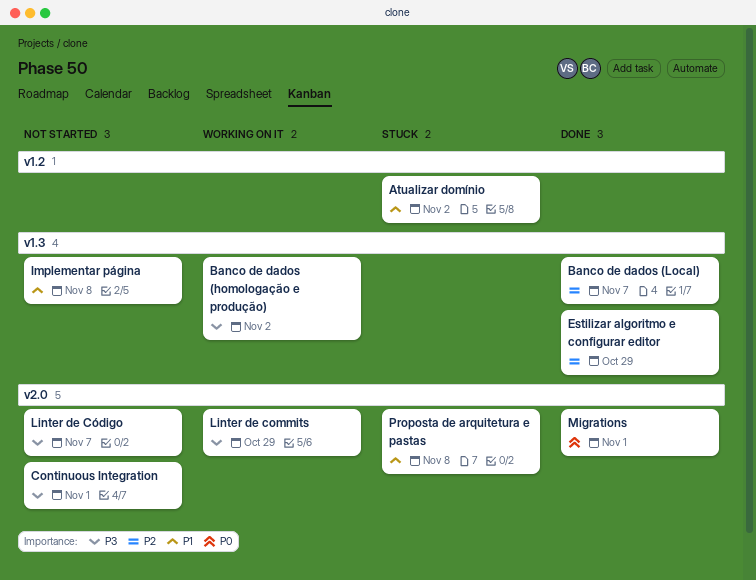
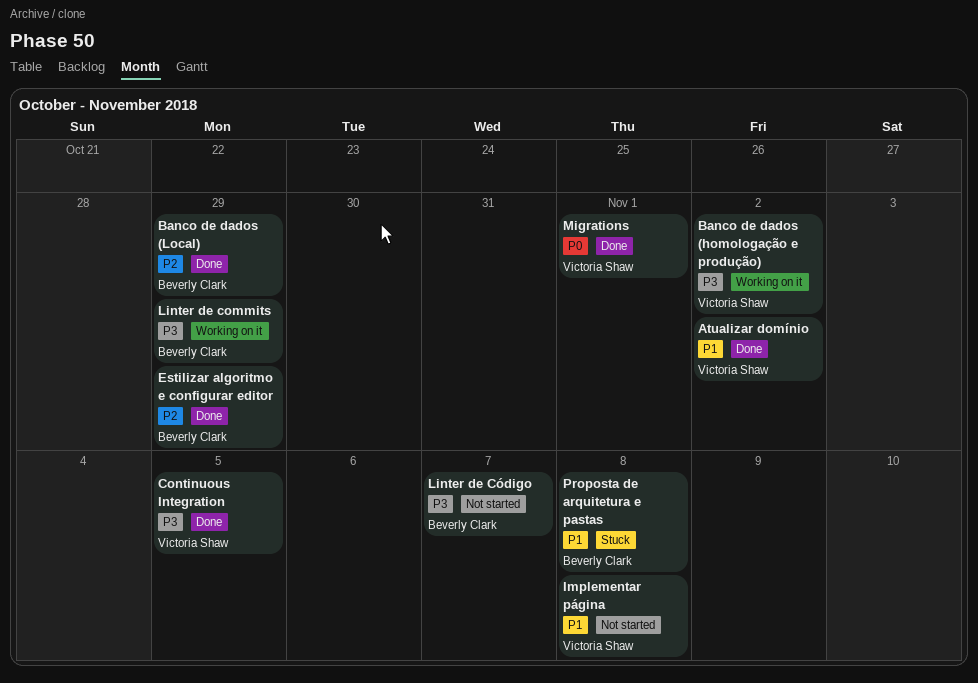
Atualizar domínio, status: Stuck -> Done
Banco de dados (Local), due: Nov 7 -> Oct 29
Continuous Integration, status: Not started -> Done
Continuous Integration, due: Nov 1 -> Nov 5

